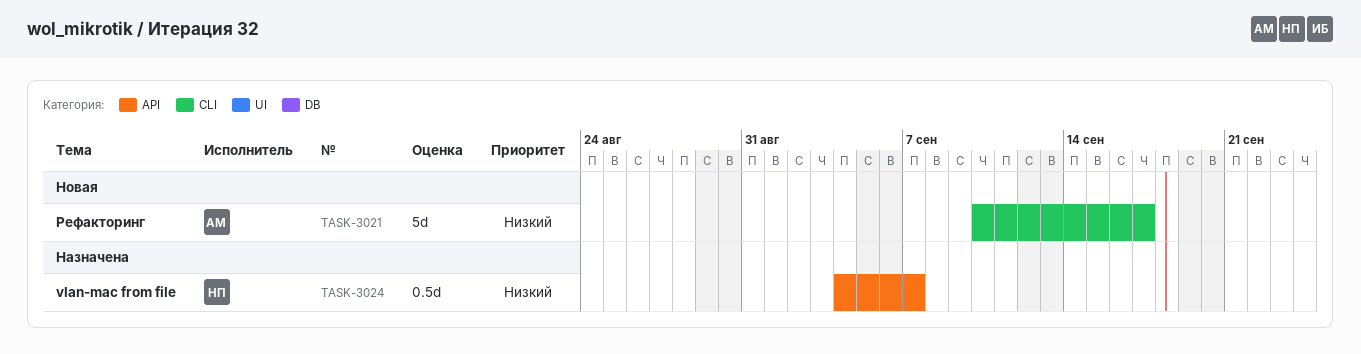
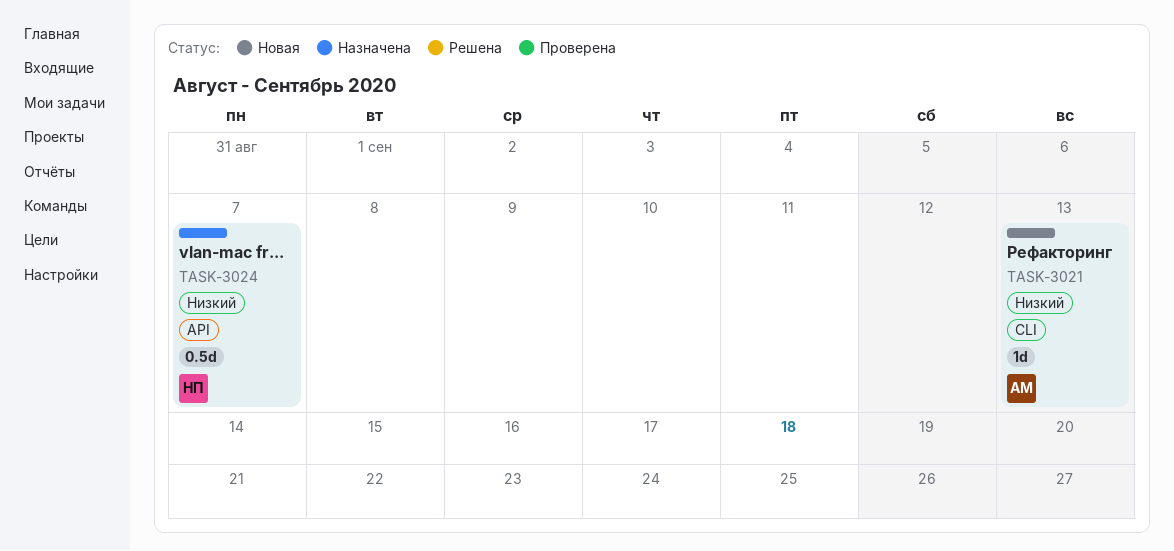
TASK-3021, estimate: 5d -> 1d
TASK-3021, due: Sep 17 -> Sep 13

